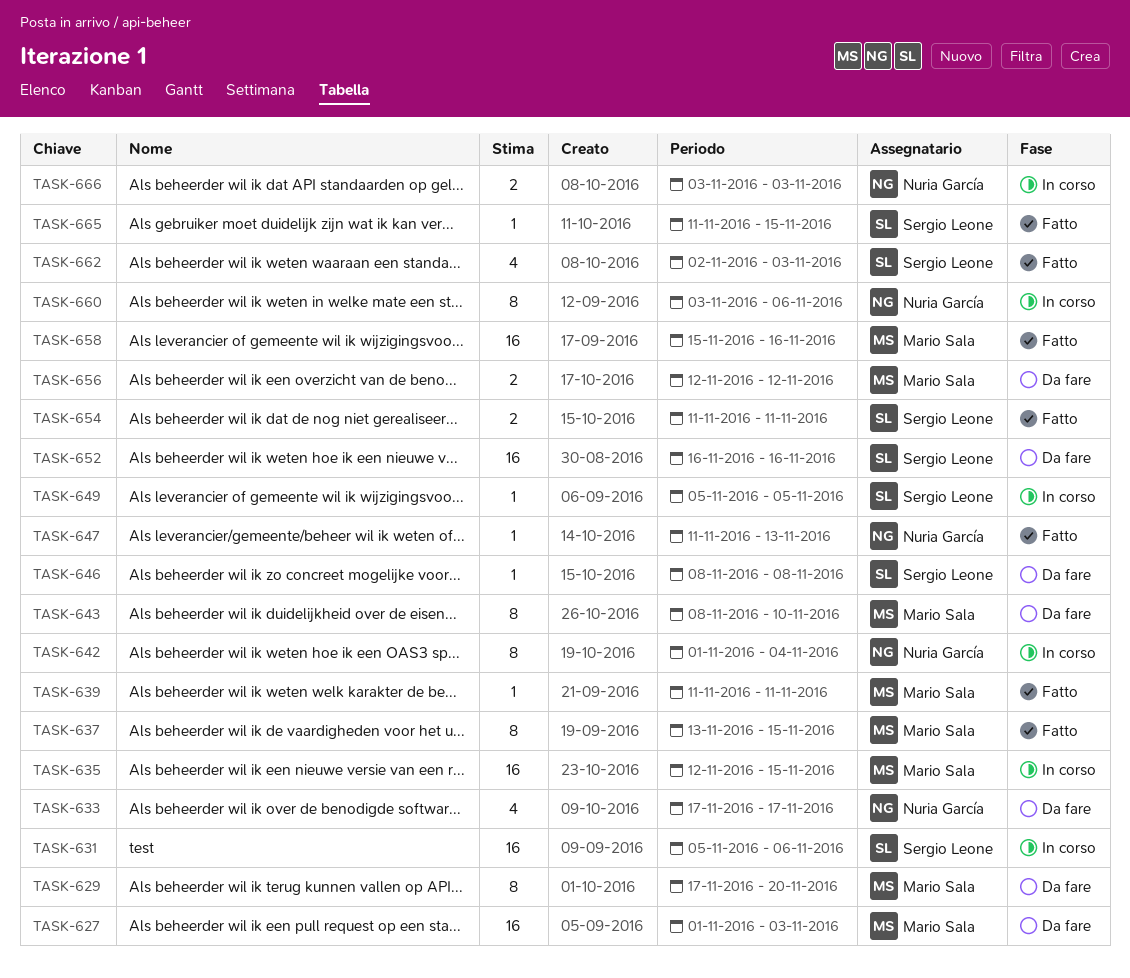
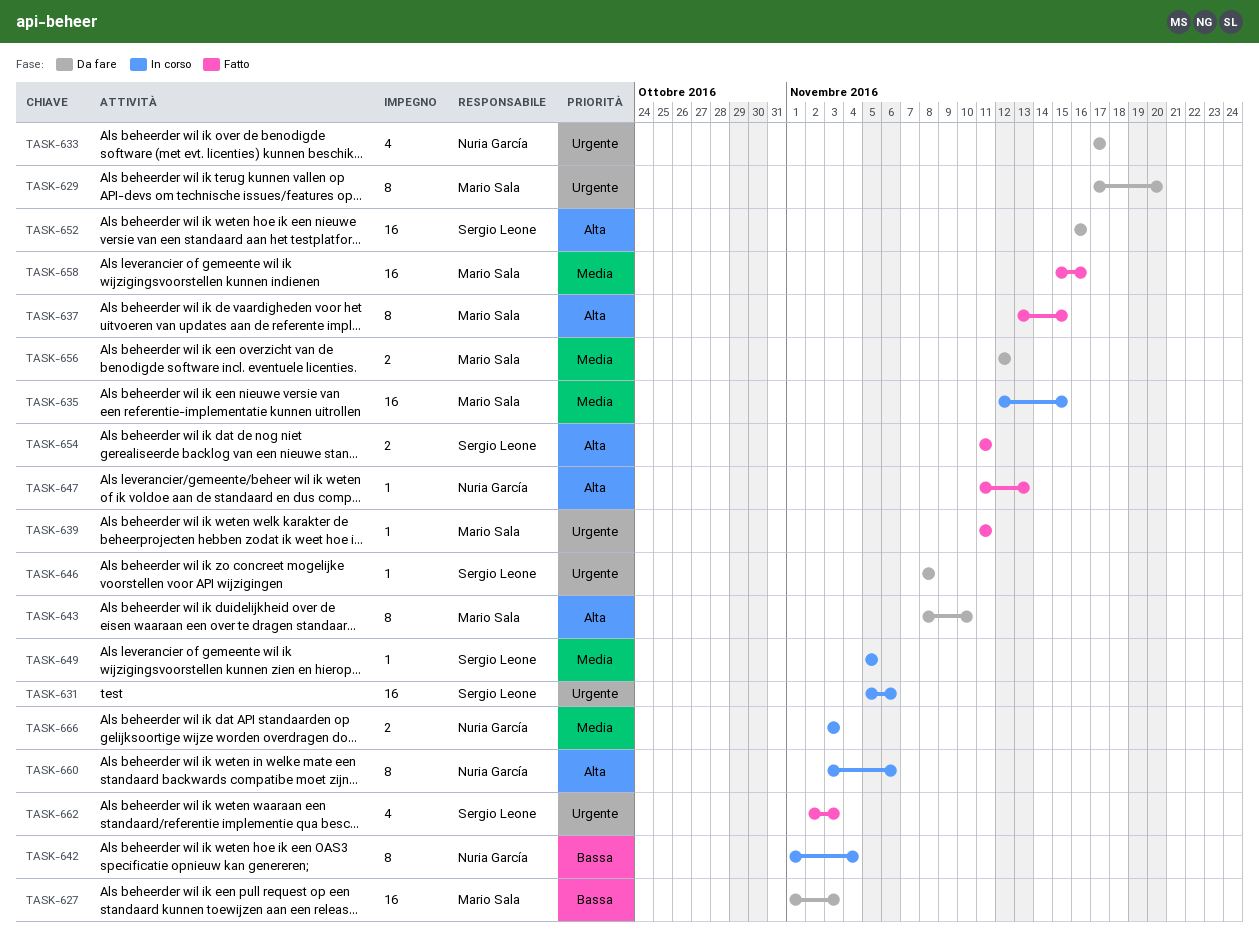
TASK-665: present -> none

